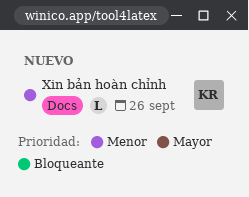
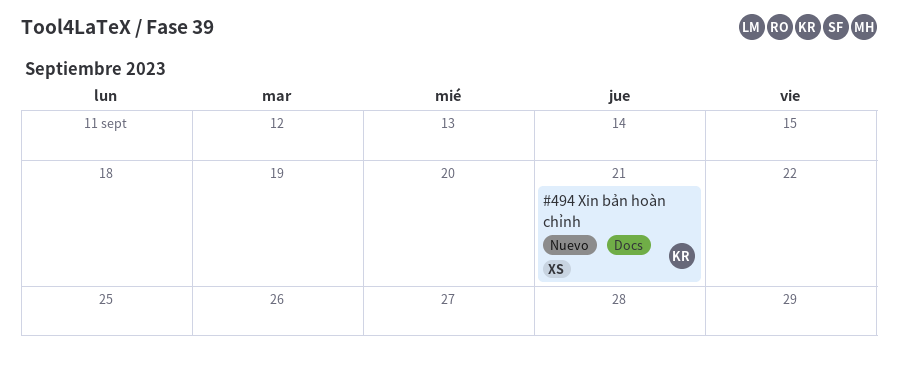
Xin bản hoàn chỉnh, estimate: L -> XS
Xin bản hoàn chỉnh, due: Sep 26 -> Sep 21

